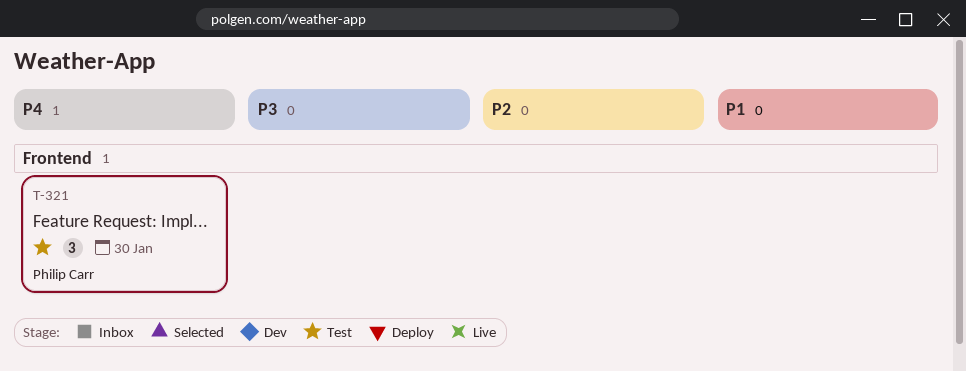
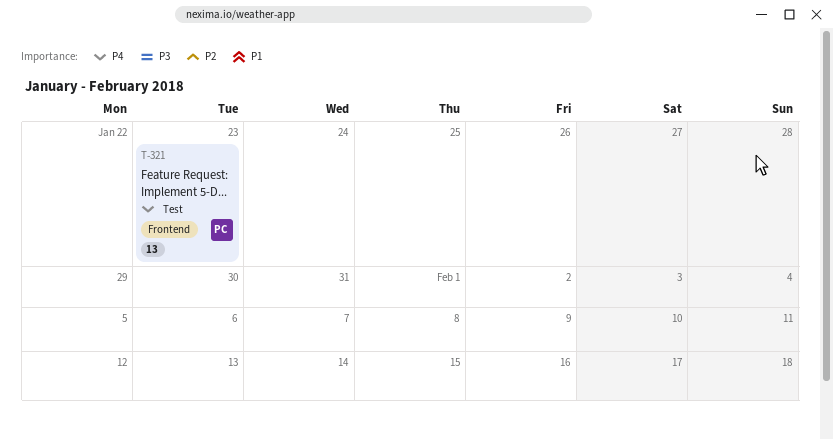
T-321, estimate: 3 -> 13
T-321, due: Jan 30 -> Jan 23

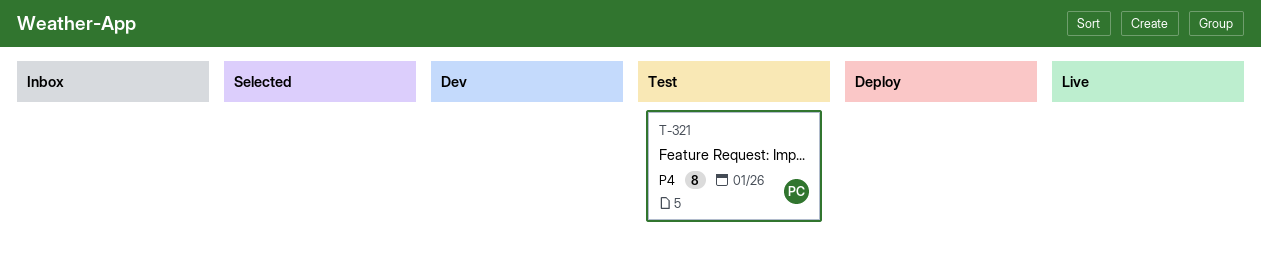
T-321, estimate: 13 -> 8
T-321, due: Jan 23 -> Jan 26

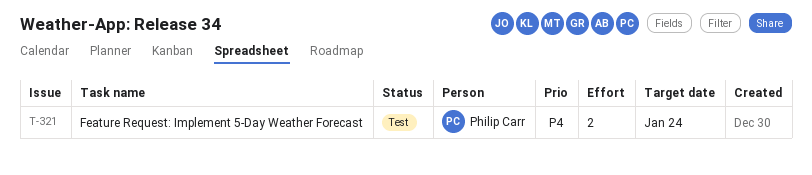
T-321, estimate: 8 -> 2
T-321, due: Jan 26 -> Jan 24

